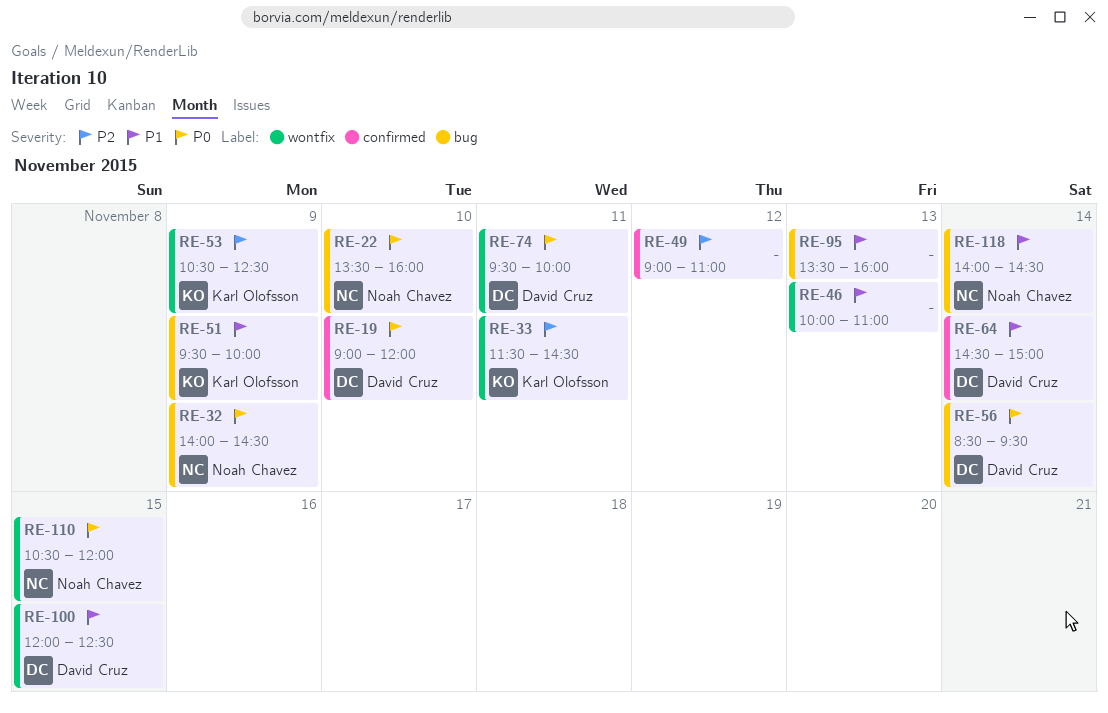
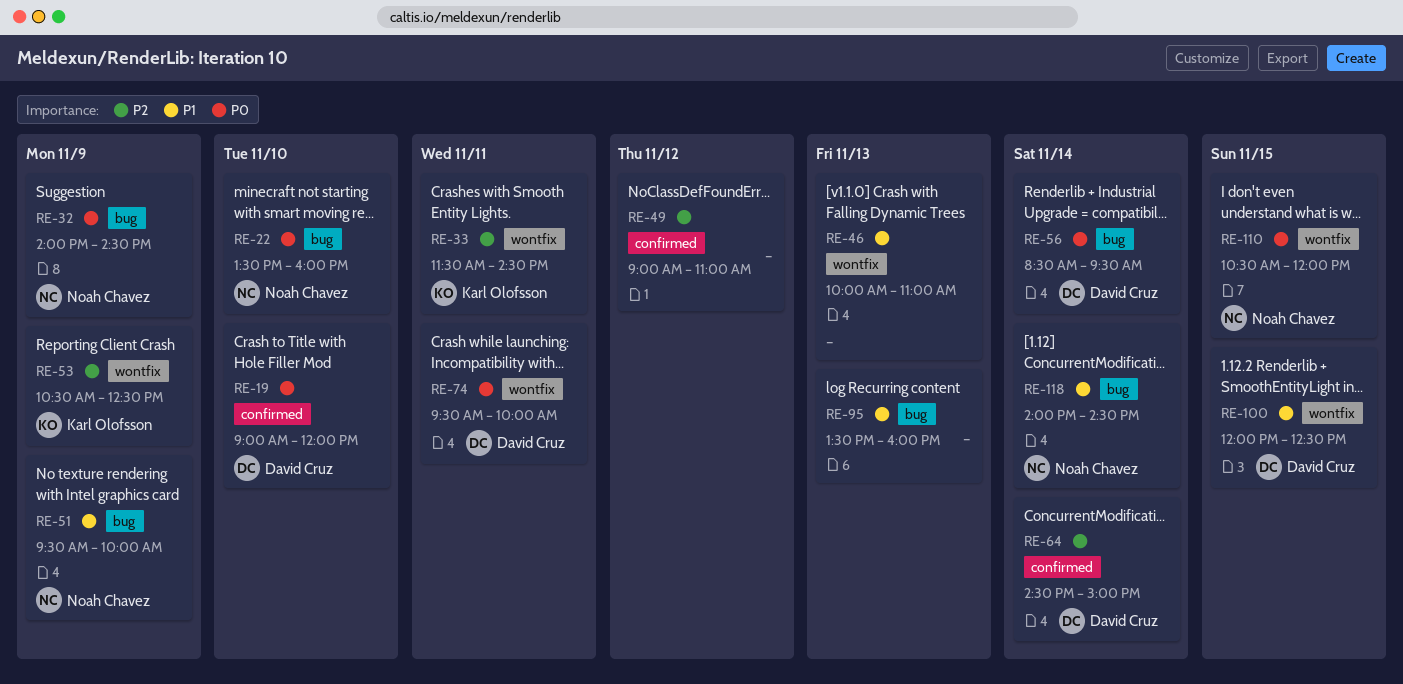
RE-51, owner: Karl Olofsson -> Noah Chavez
RE-64, priority: P1 -> P2

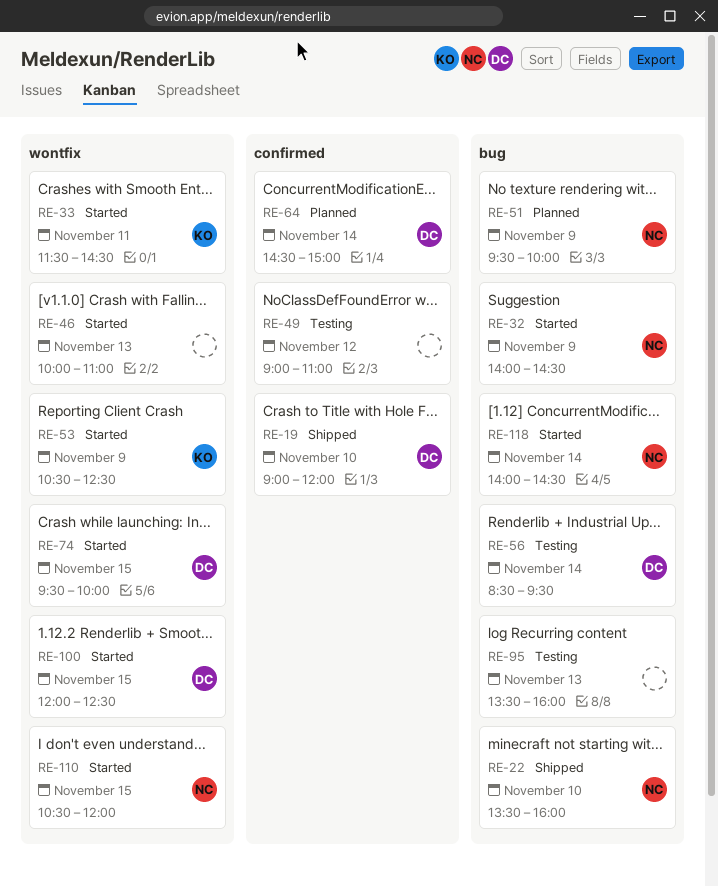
RE-74, day: Nov 11 -> Nov 15

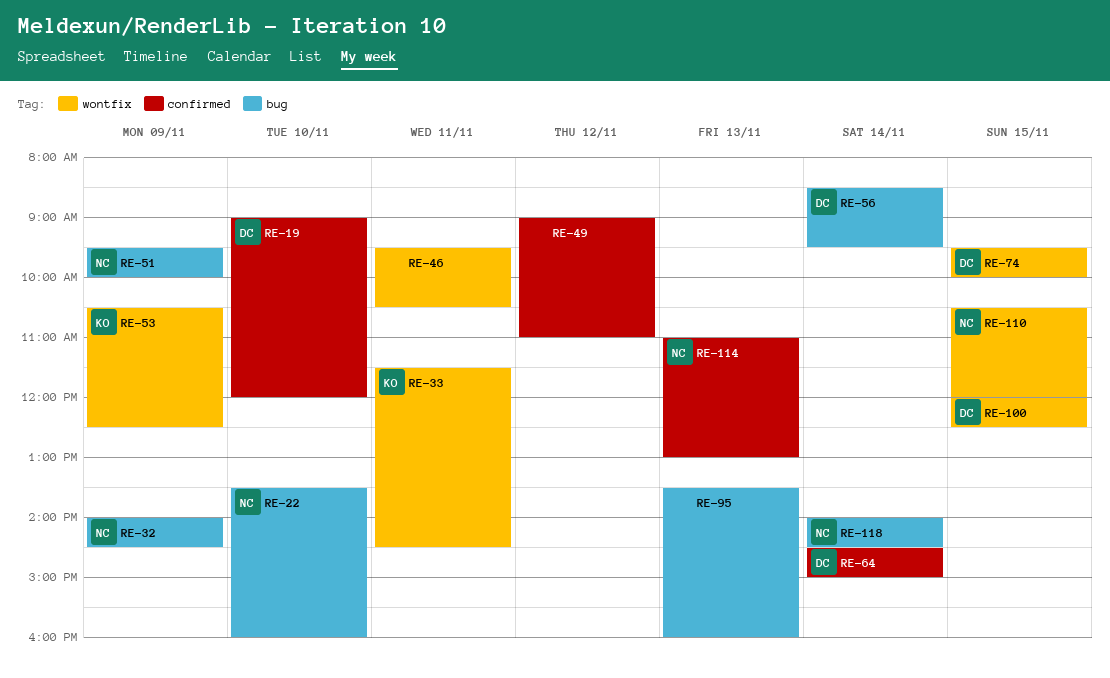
RE-46, day: Nov 13 -> Nov 11
RE-46, begins: 10:00 -> 09:30
RE-46, ends: 11:00 -> 10:30
RE-114: none -> present

